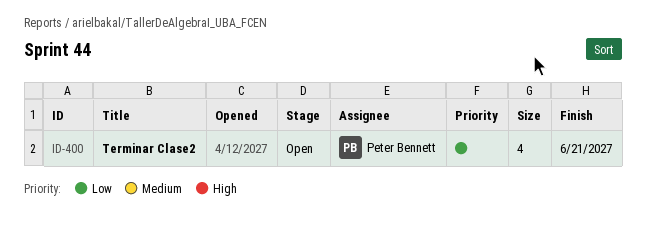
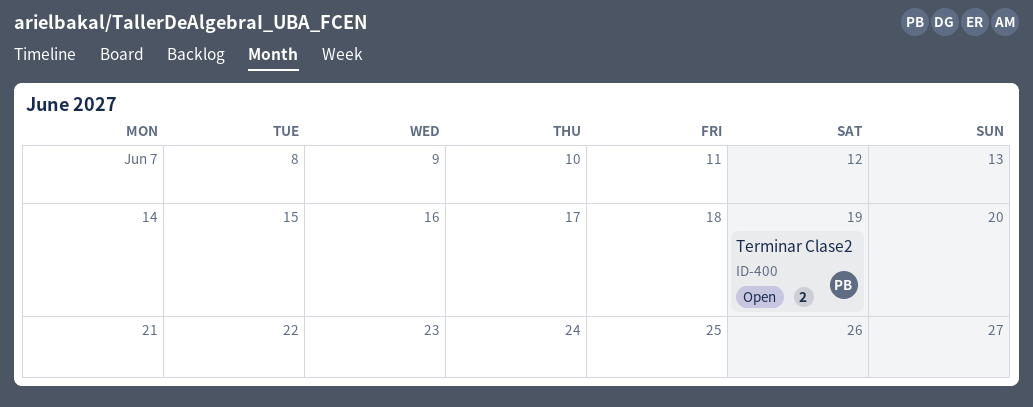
ID-400, estimate: 4 -> 2
ID-400, due: Jun 21 -> Jun 19

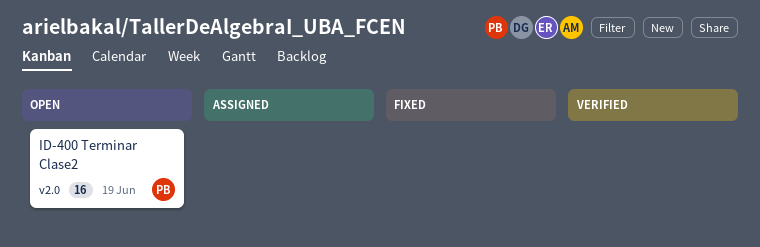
ID-400, estimate: 2 -> 16

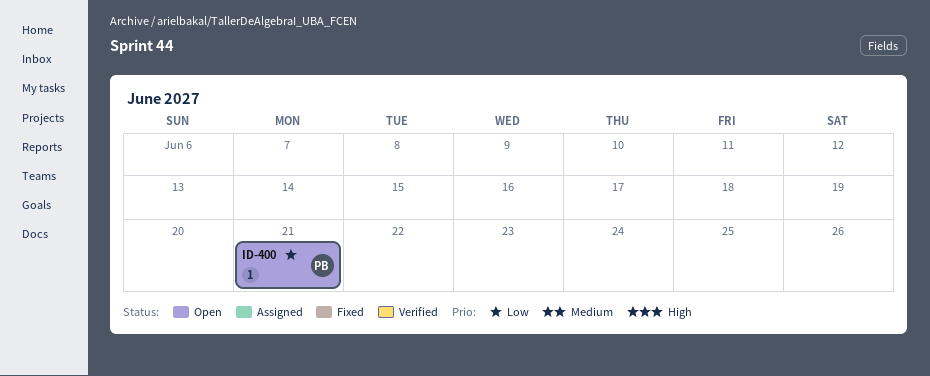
ID-400, estimate: 16 -> 1
ID-400, due: Jun 19 -> Jun 21

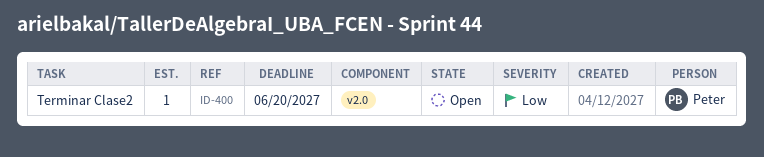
ID-400, due: Jun 21 -> Jun 20

